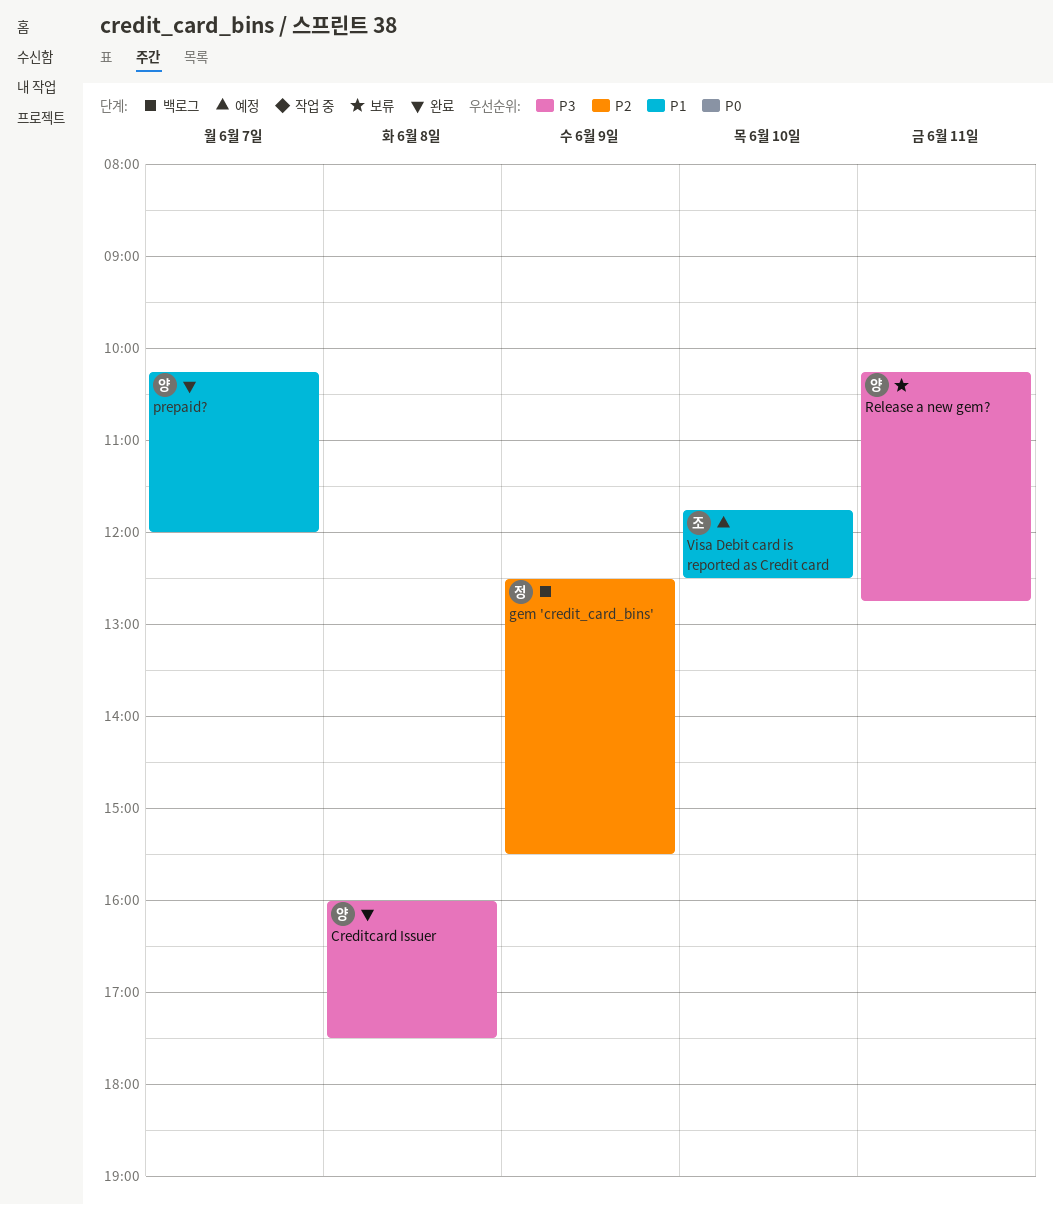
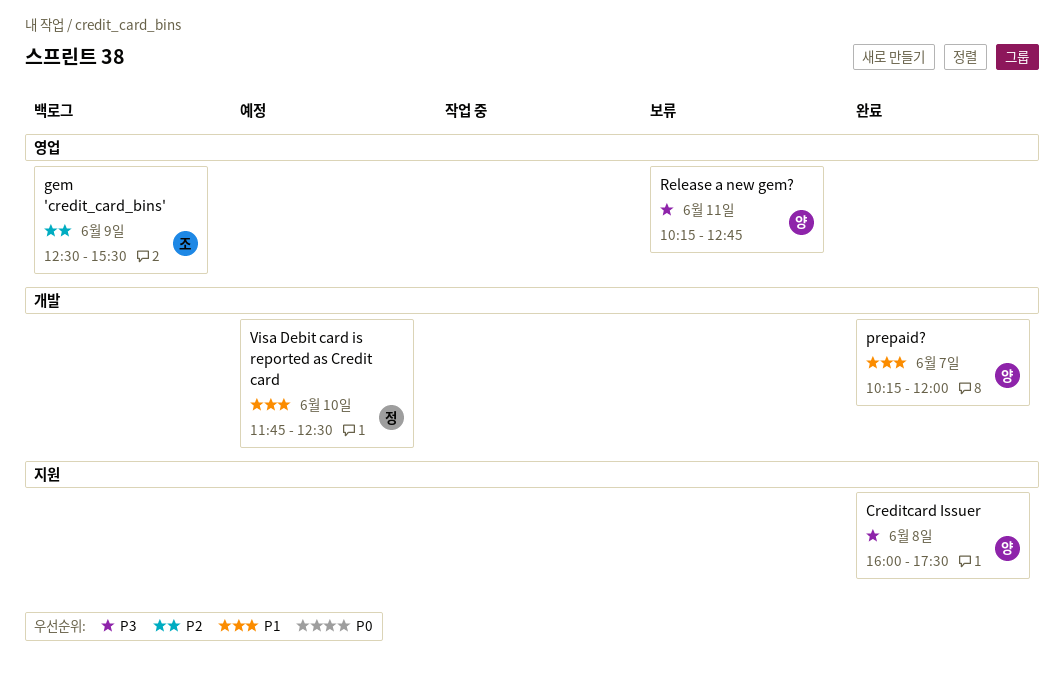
gem 'credit_card_bins', owner: 정 -> 조
Visa Debit card is reported as Credit card, owner: 조 -> 정

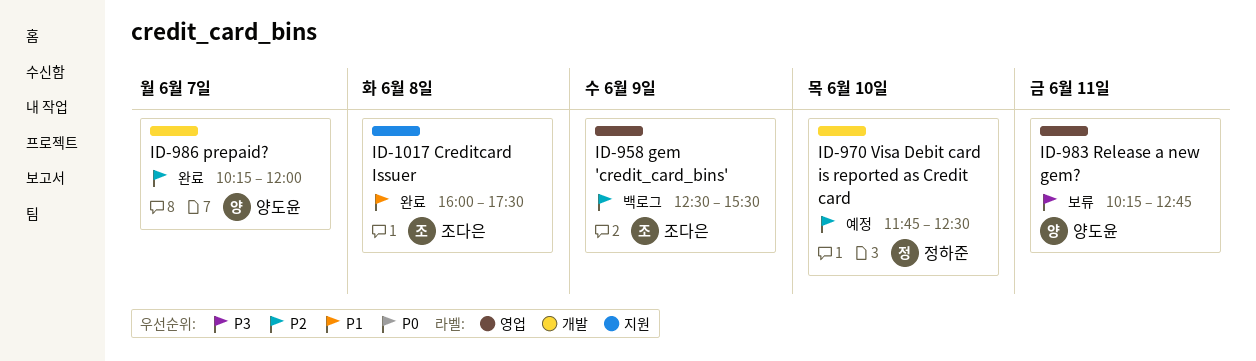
Creditcard Issuer, owner: 양도윤 -> 조다은
Creditcard Issuer, priority: P3 -> P1
prepaid?, priority: P1 -> P2
Visa Debit card is reported as Credit card, priority: P1 -> P2

